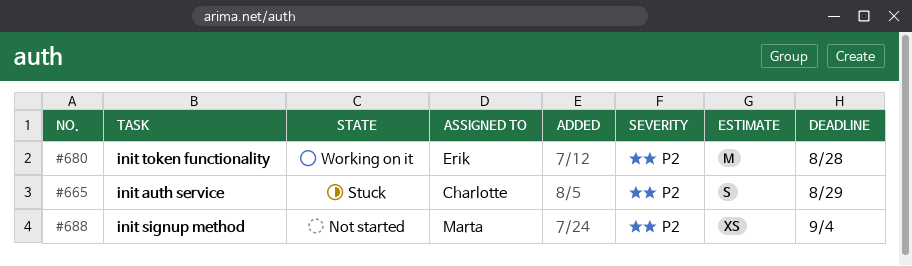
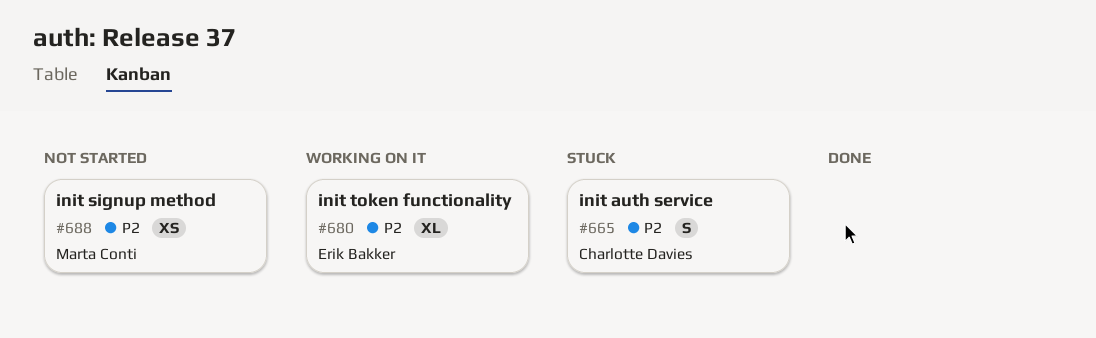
#680, estimate: M -> XL

